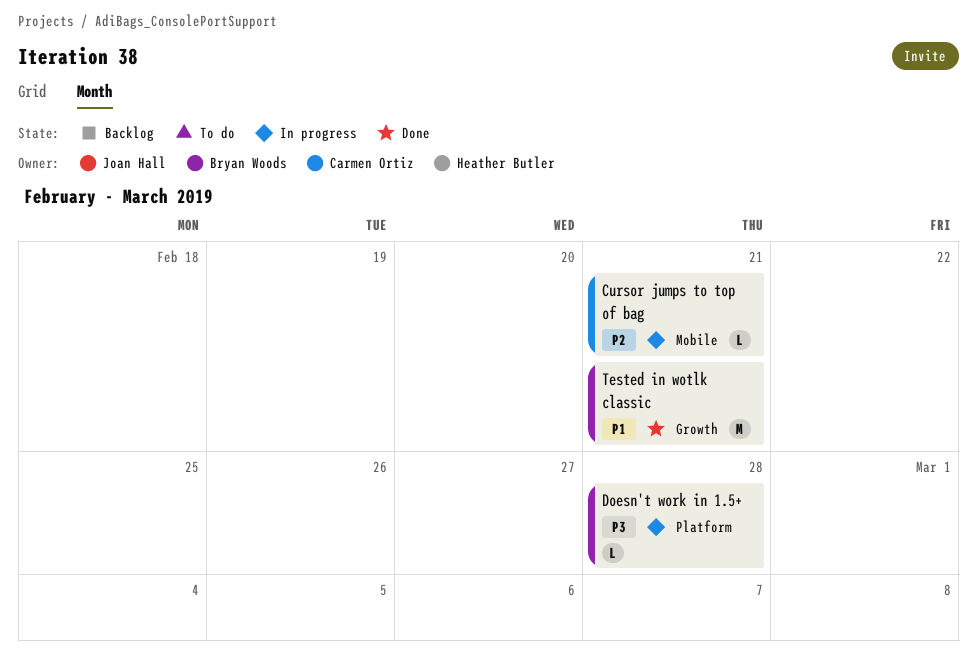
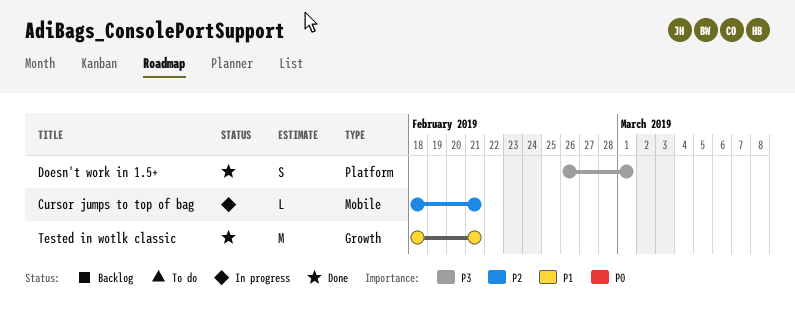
Doesn't work in 1.5+, status: In progress -> Done
Doesn't work in 1.5+, estimate: L -> S
Doesn't work in 1.5+, due: Feb 28 -> Mar 1

